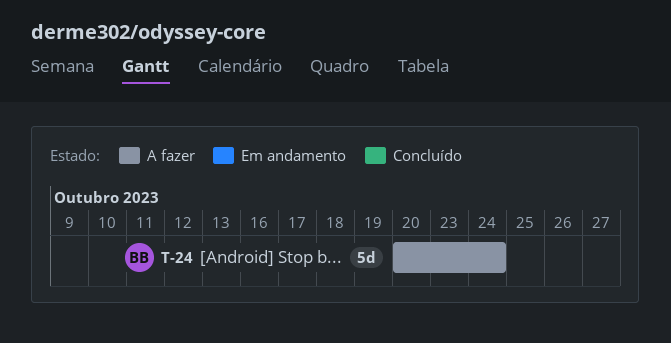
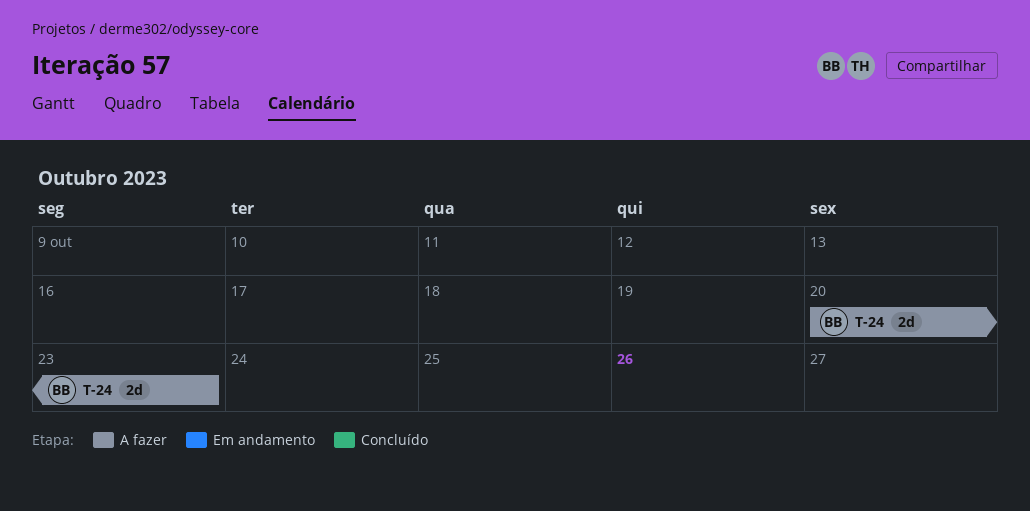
T-24, estimate: 5d -> 2d
T-24, due: Oct 24 -> Oct 23

